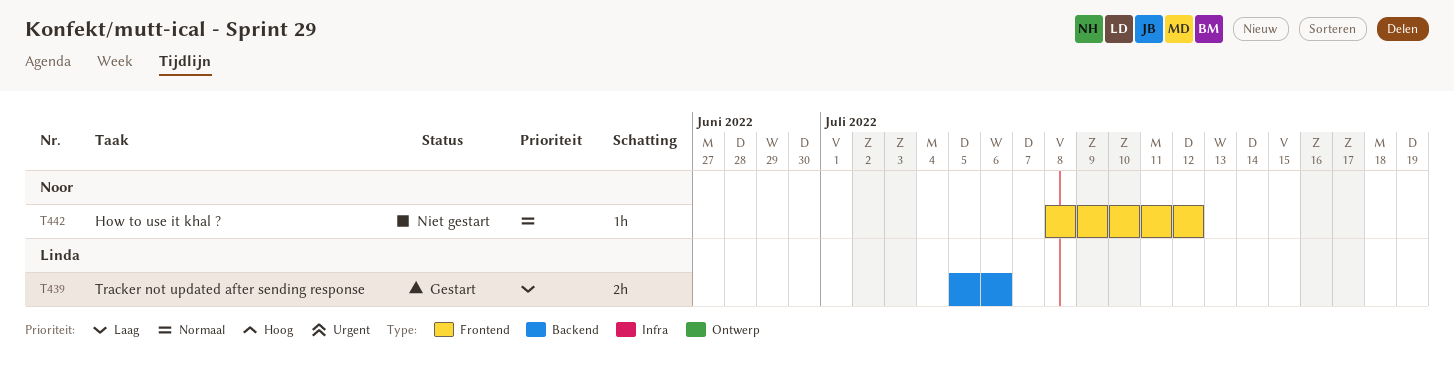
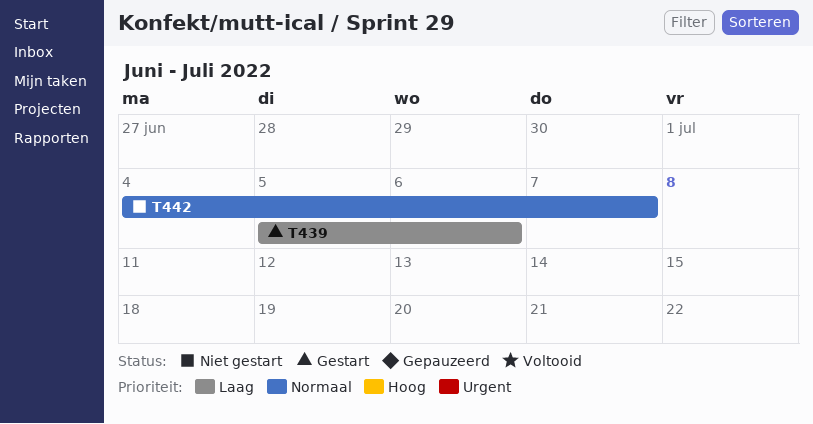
T442, start: Jul 8 -> Jul 4
T442, due: Jul 12 -> Jul 7

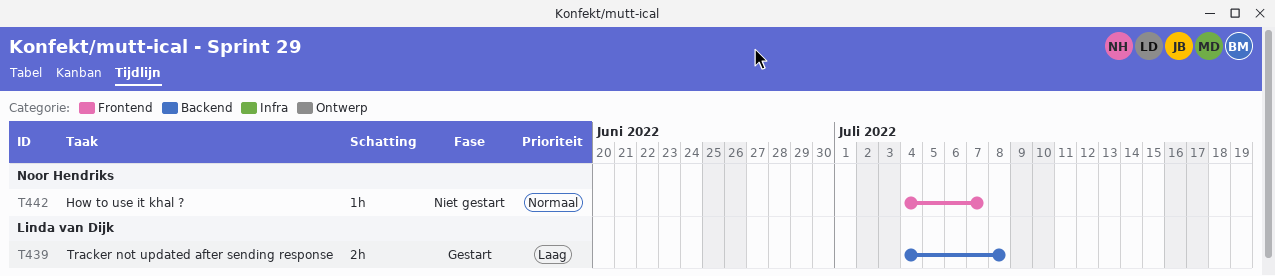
T439, start: Jul 5 -> Jul 4
T439, due: Jul 6 -> Jul 8

